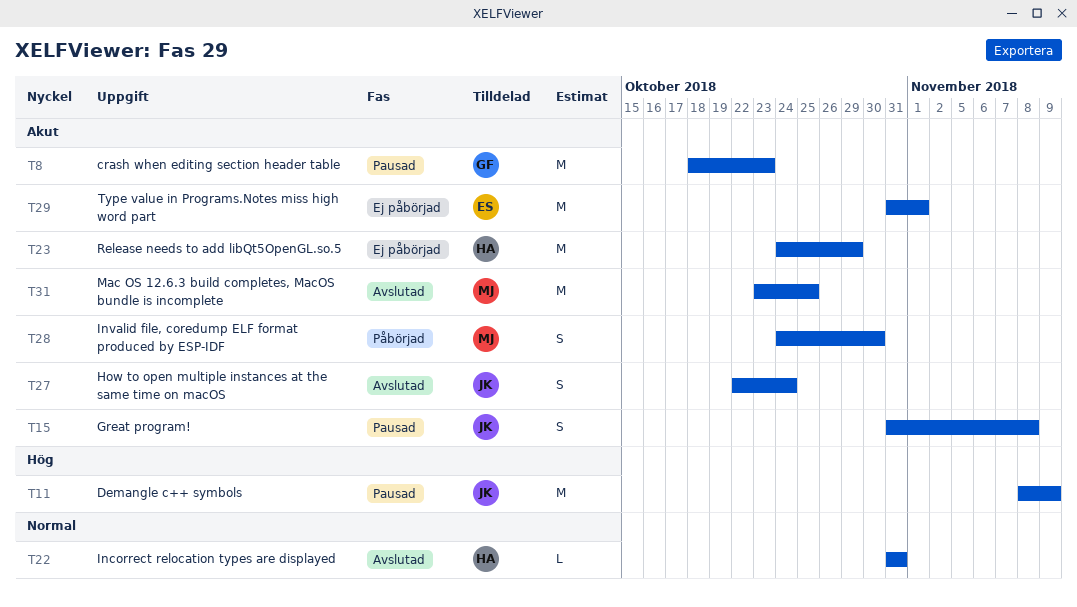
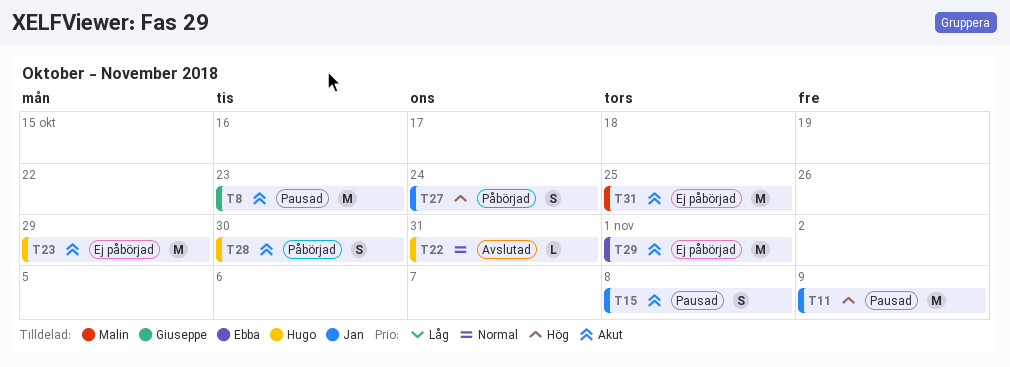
T27, status: Avslutad -> Påbörjad
T27, priority: Akut -> Hög
T28, owner: Malin -> Hugo
T31, status: Avslutad -> Ej påbörjad

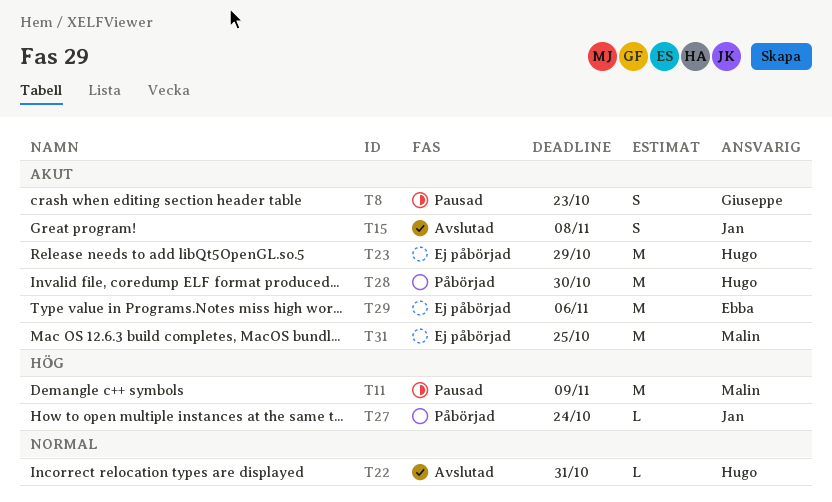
T8, estimate: M -> S
T11, owner: Jan -> Malin
T15, status: Pausad -> Avslutad
T27, estimate: S -> L
T28, estimate: S -> M
T29, due: Nov 1 -> Nov 6

